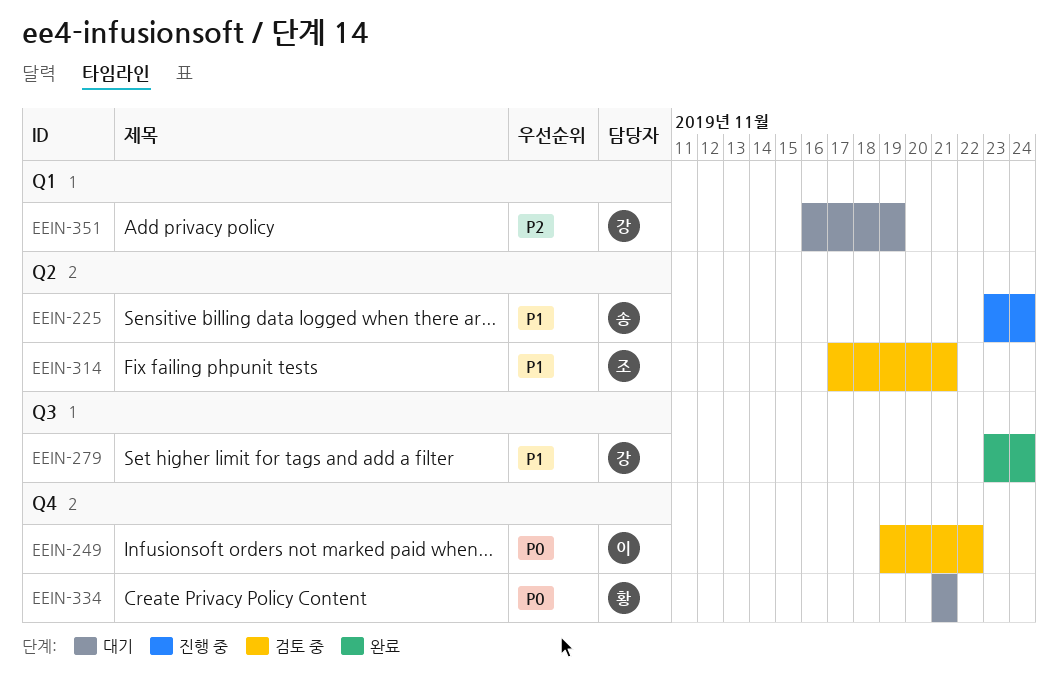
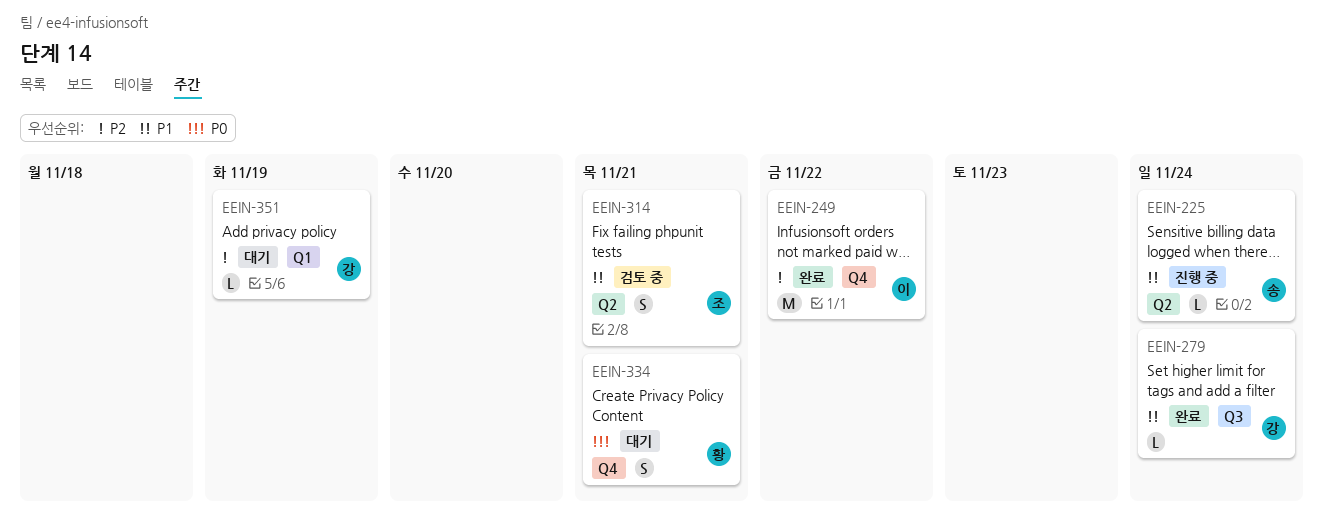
EEIN-249, status: 검토 중 -> 완료
EEIN-249, priority: P0 -> P2

